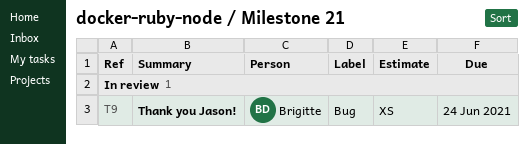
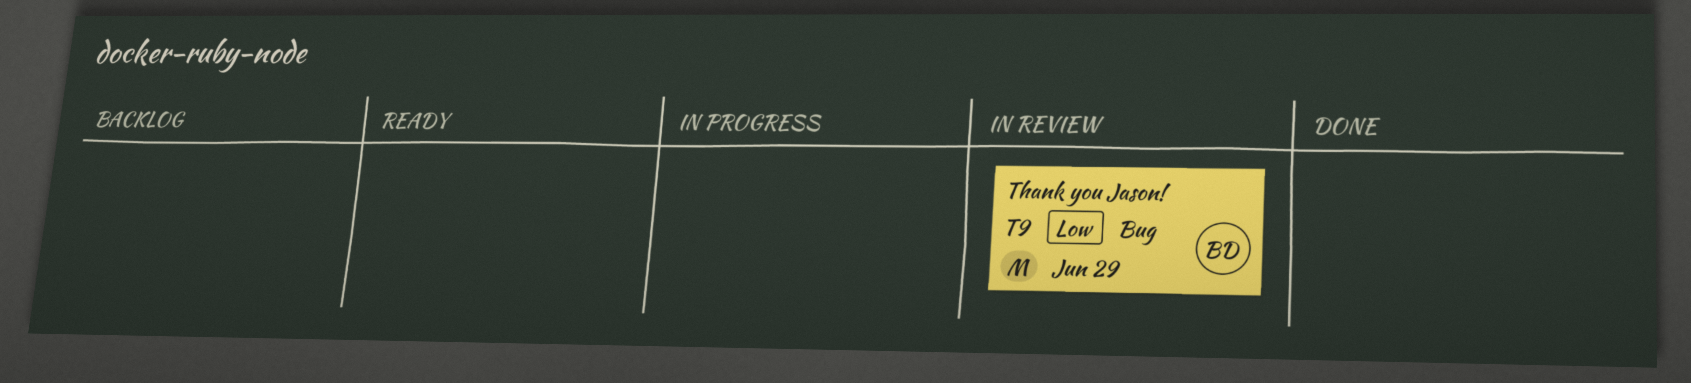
T9, estimate: XS -> M
T9, due: Jun 24 -> Jun 29

